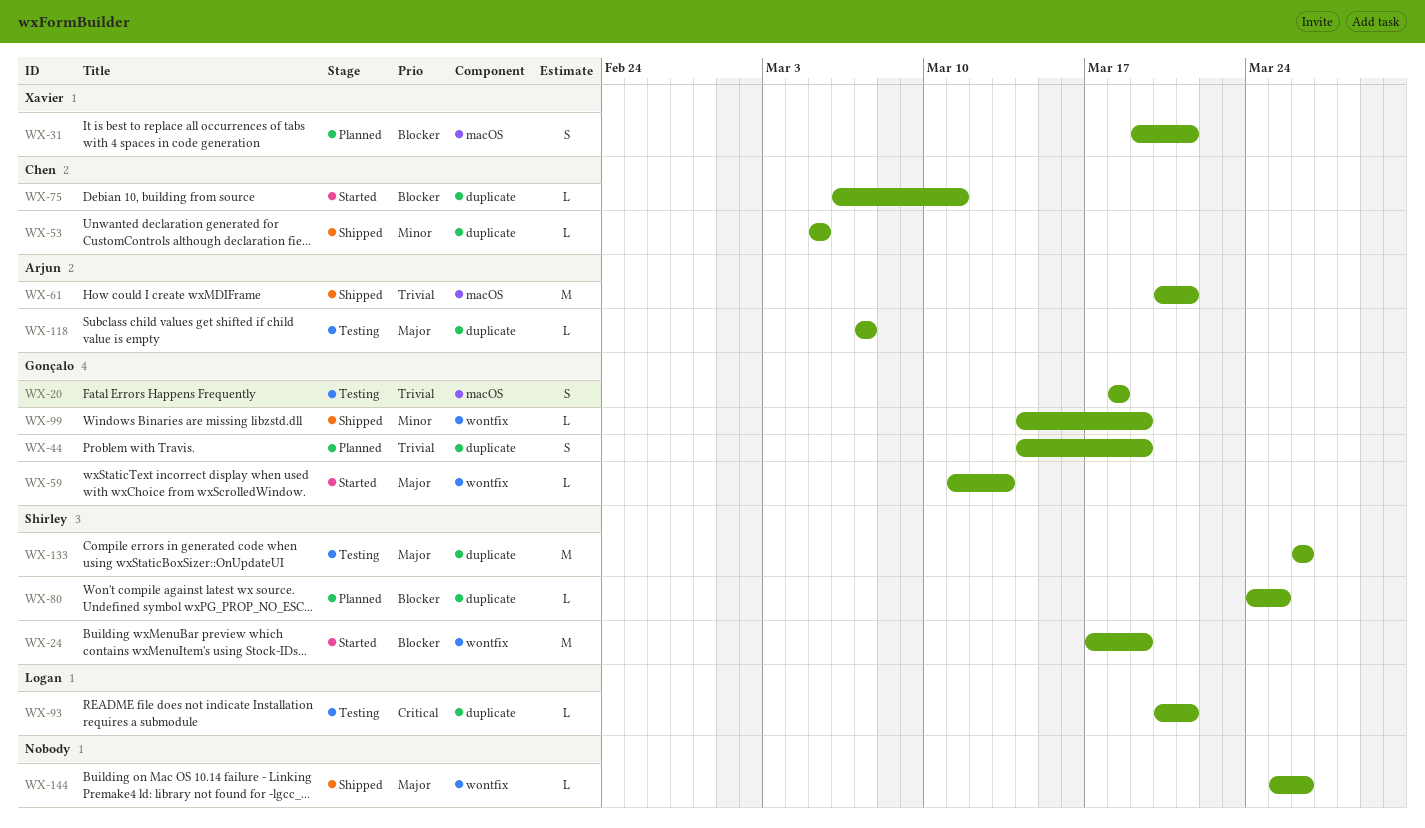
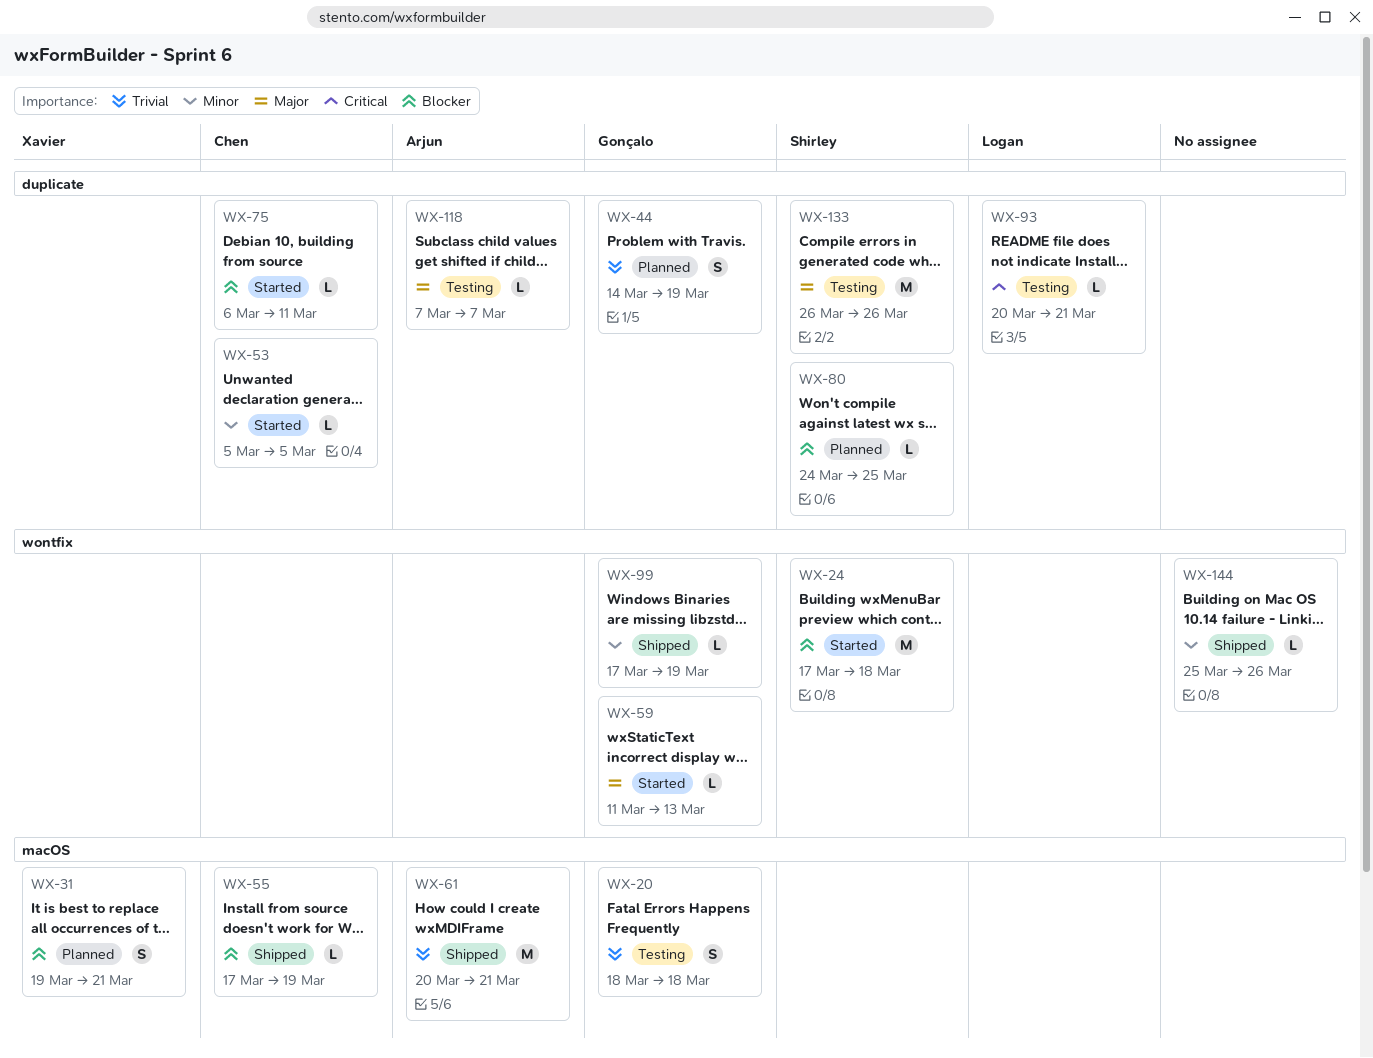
WX-24, due: Mar 19 -> Mar 18
WX-53, status: Shipped -> Started
WX-55: none -> present
WX-99, start: Mar 14 -> Mar 17
WX-144, priority: Major -> Minor

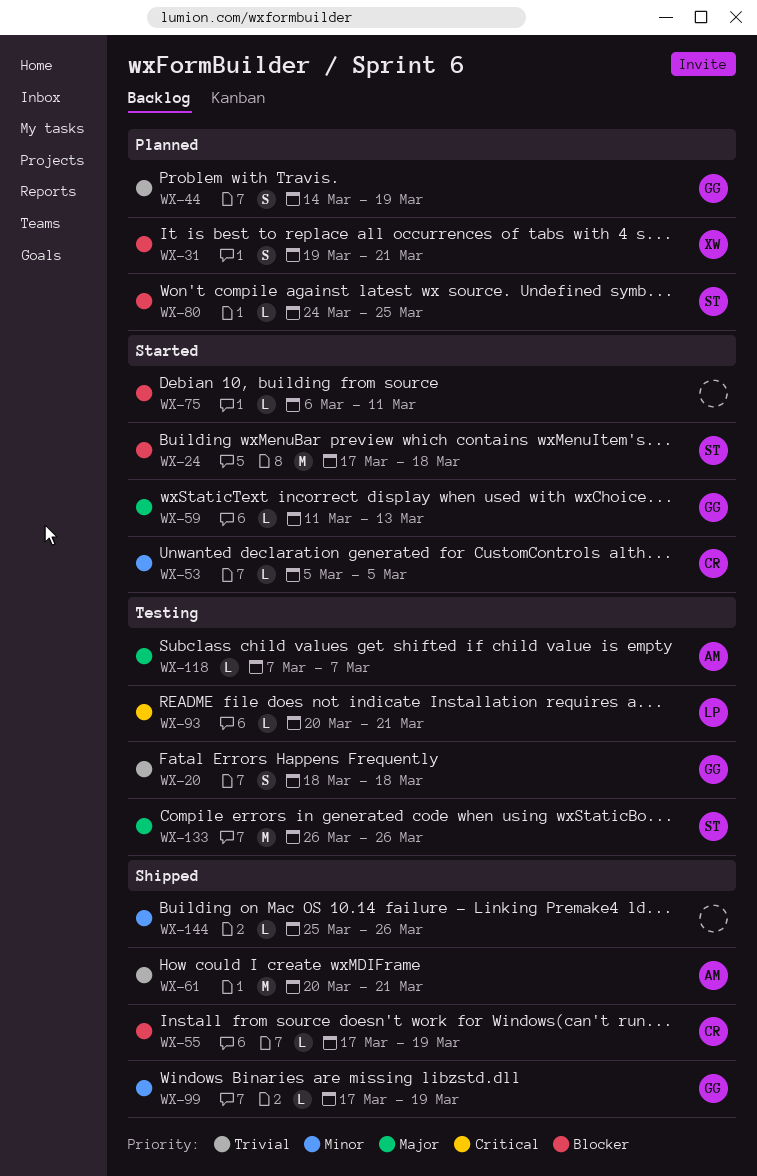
WX-75, owner: Chen -> none

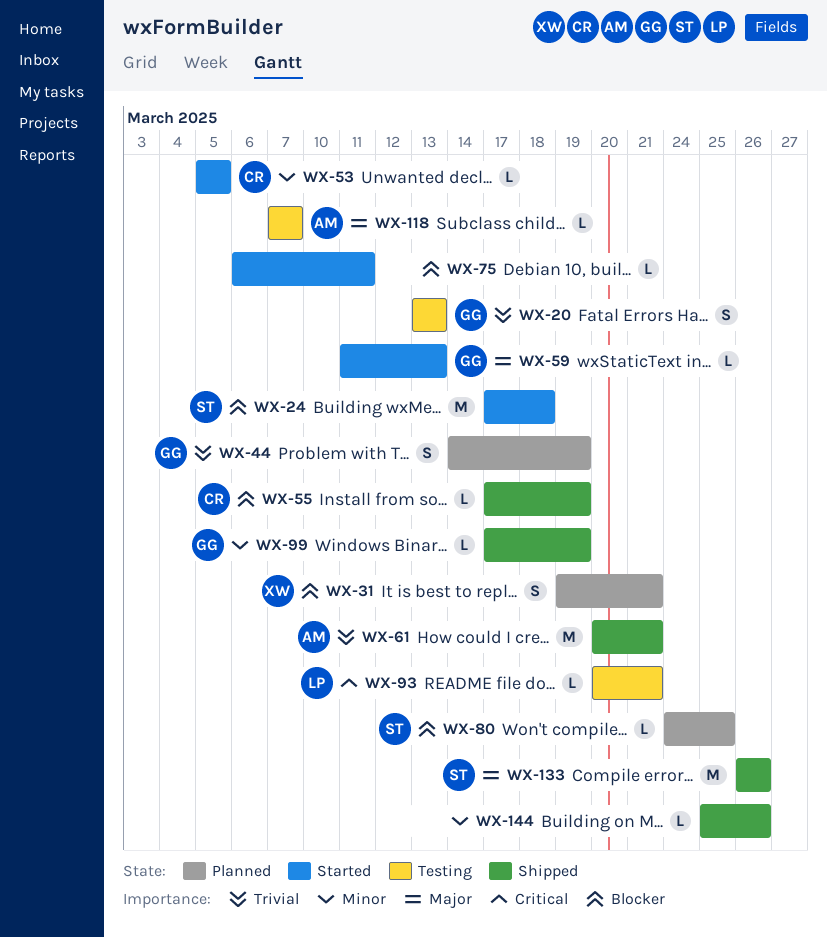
WX-20, start: Mar 18 -> Mar 13
WX-20, due: Mar 18 -> Mar 13
WX-133, status: Testing -> Shipped

